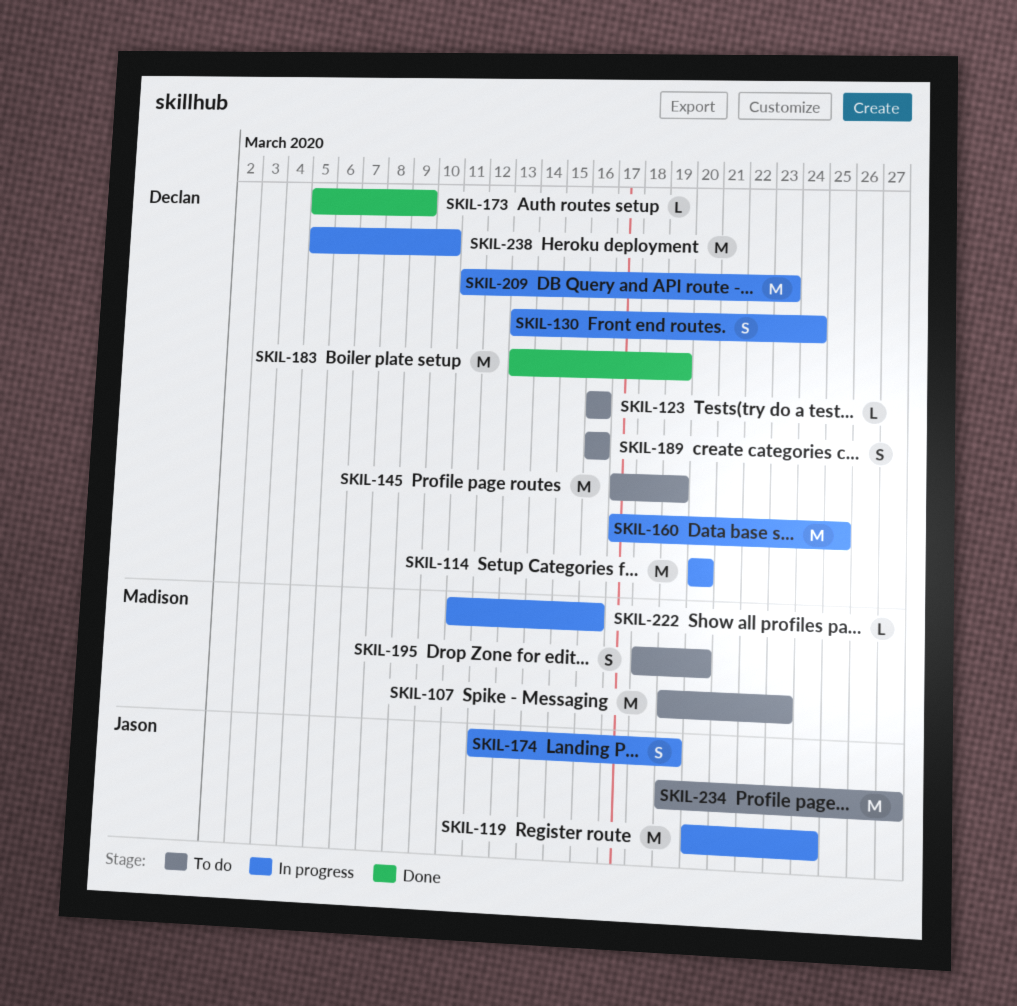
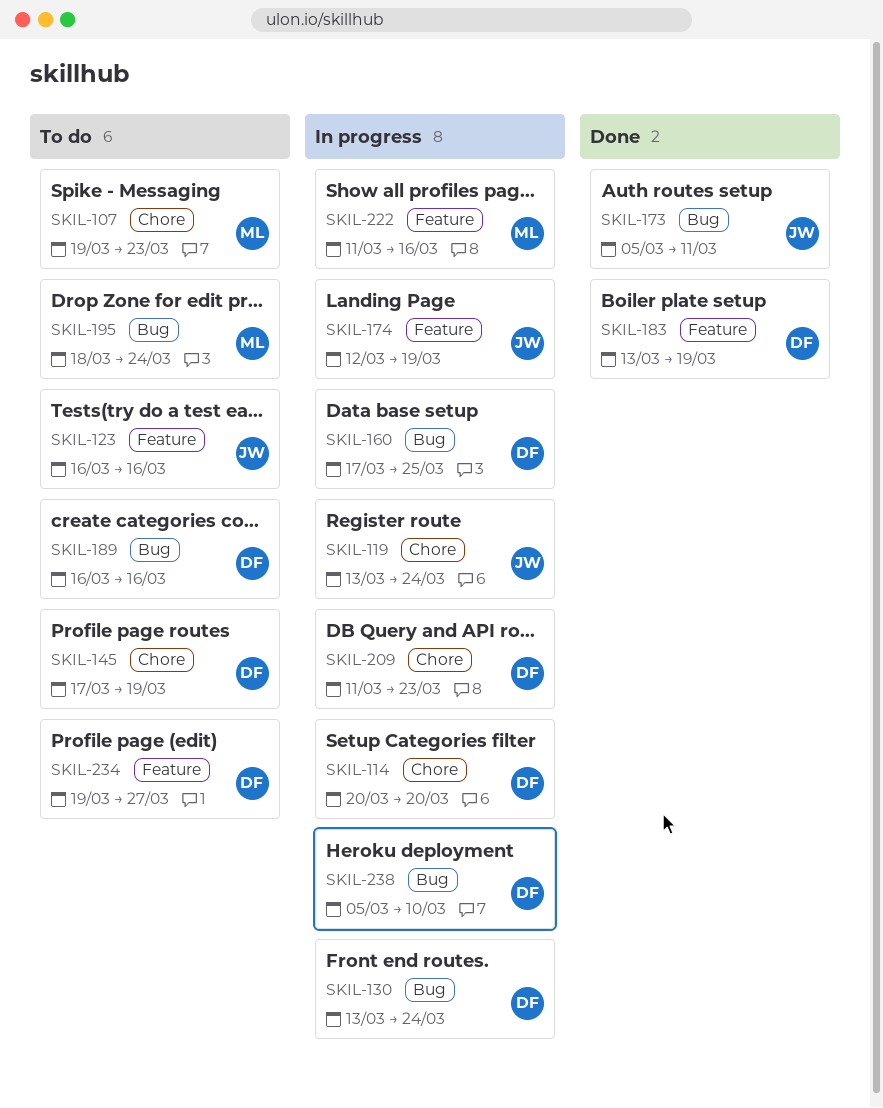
SKIL-119, start: Mar 20 -> Mar 13
SKIL-123, owner: Declan -> Jason
SKIL-173, owner: Declan -> Jason
SKIL-173, due: Mar 9 -> Mar 11
SKIL-195, due: Mar 20 -> Mar 24
SKIL-234, owner: Jason -> Declan

